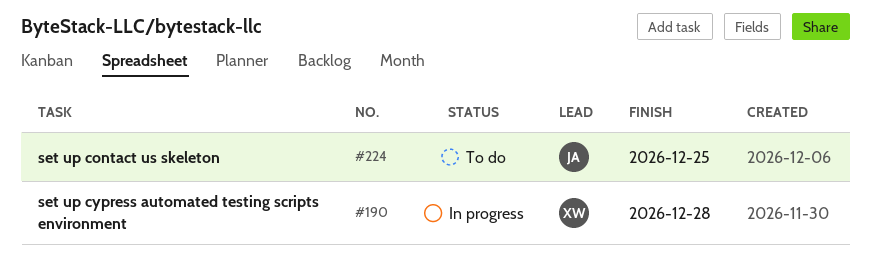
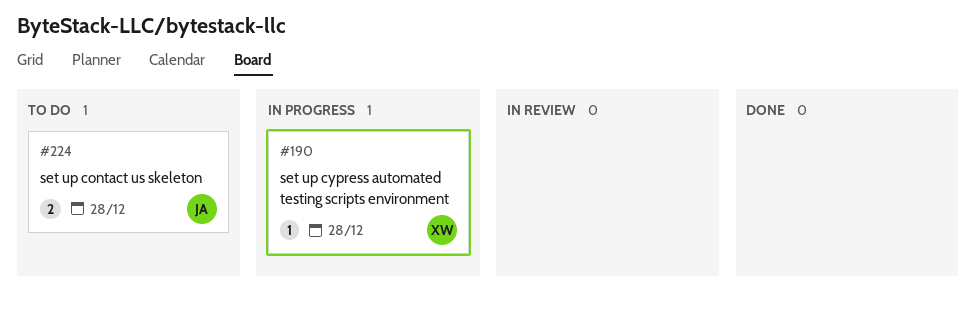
#224, due: Dec 25 -> Dec 28

